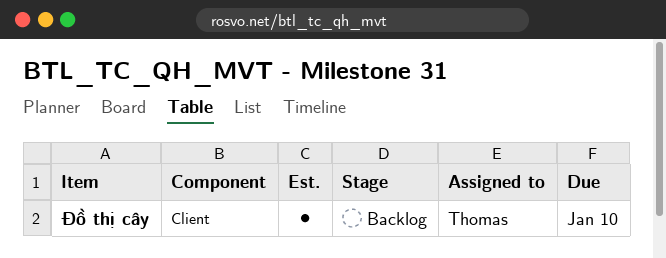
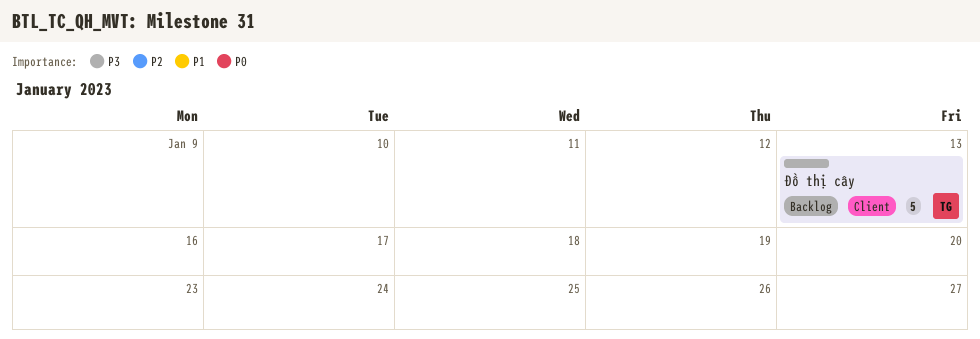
Đồ thị cây, estimate: 1 -> 5
Đồ thị cây, due: Jan 10 -> Jan 13

